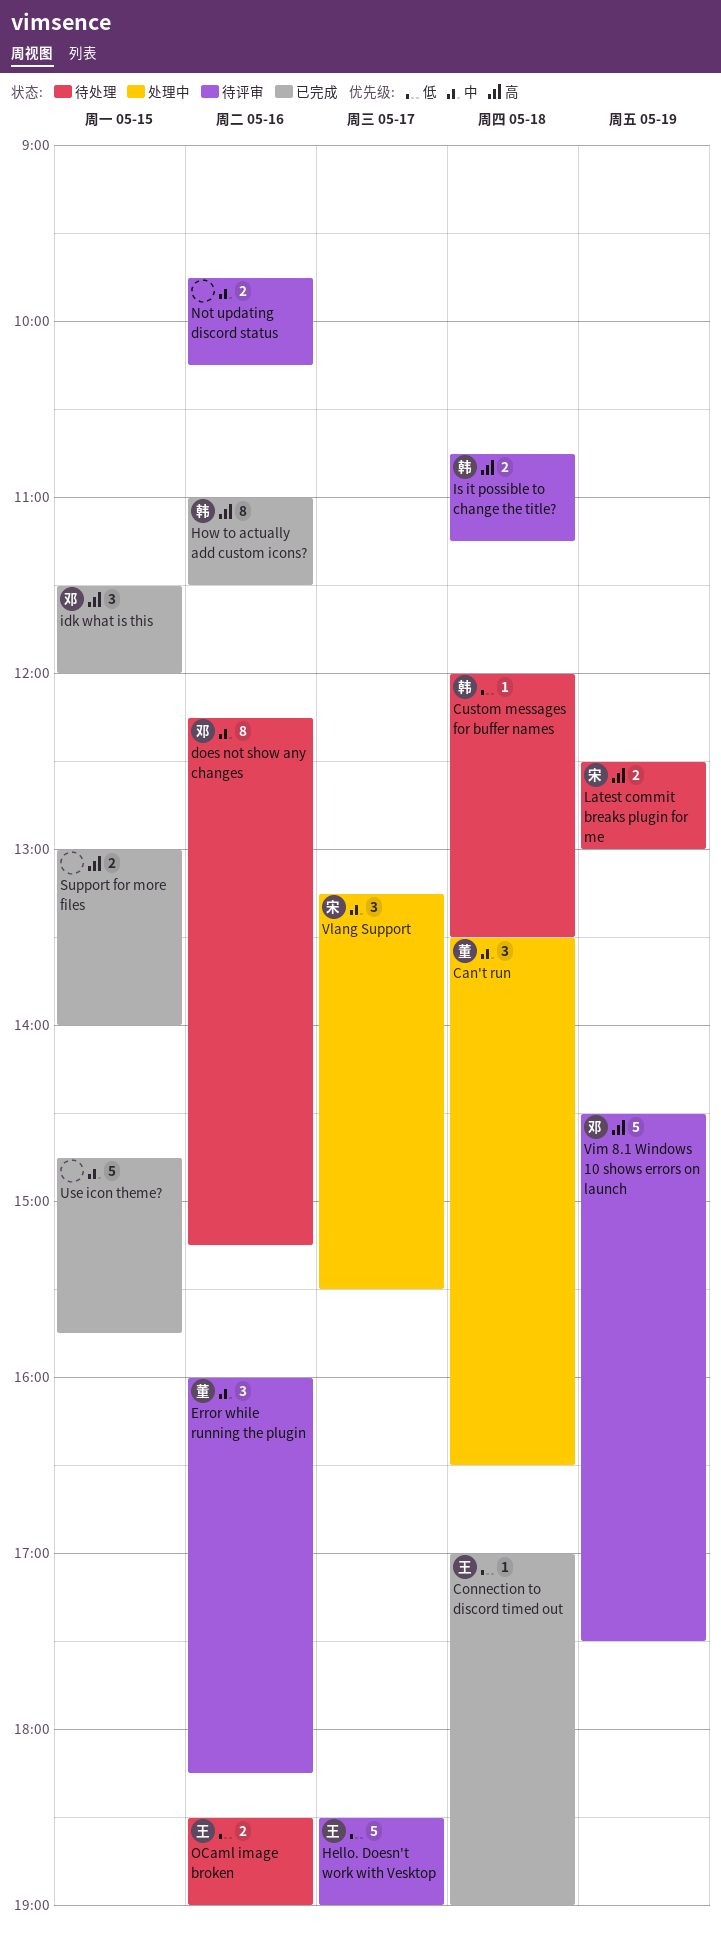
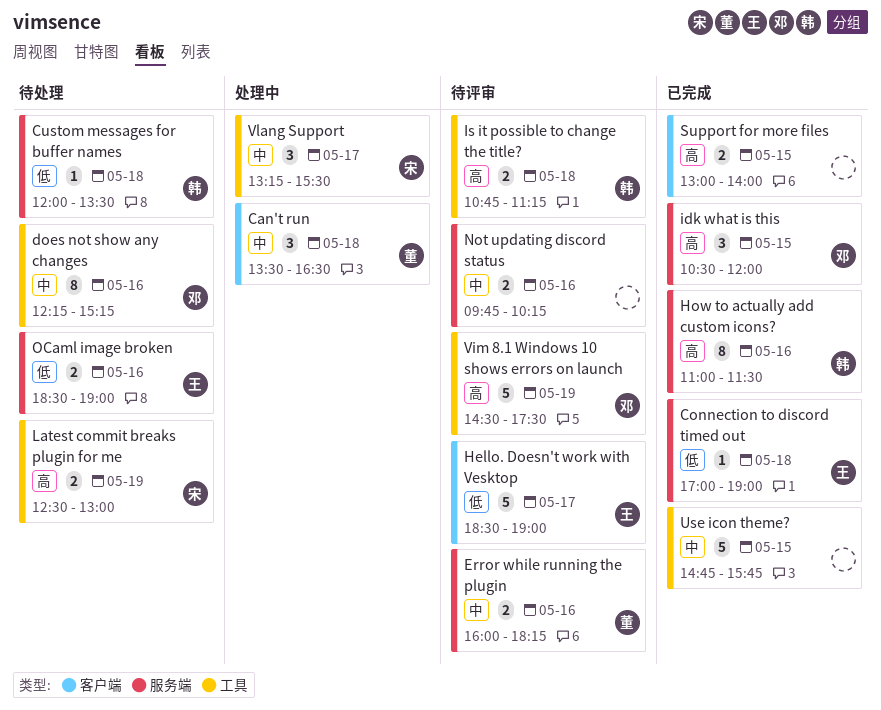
Error while running the plugin, estimate: 3 -> 2
idk what is this, begins: 11:30 -> 10:30

